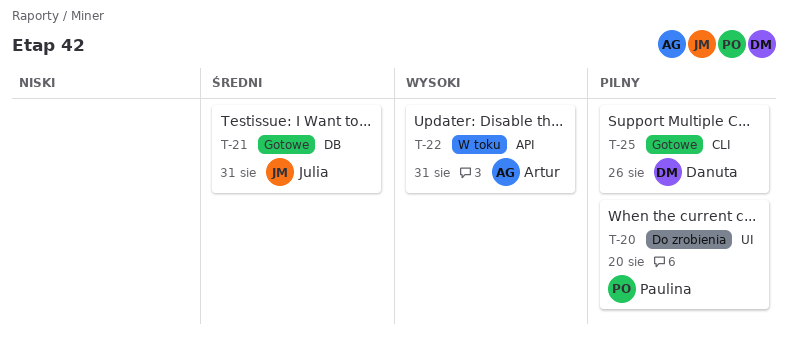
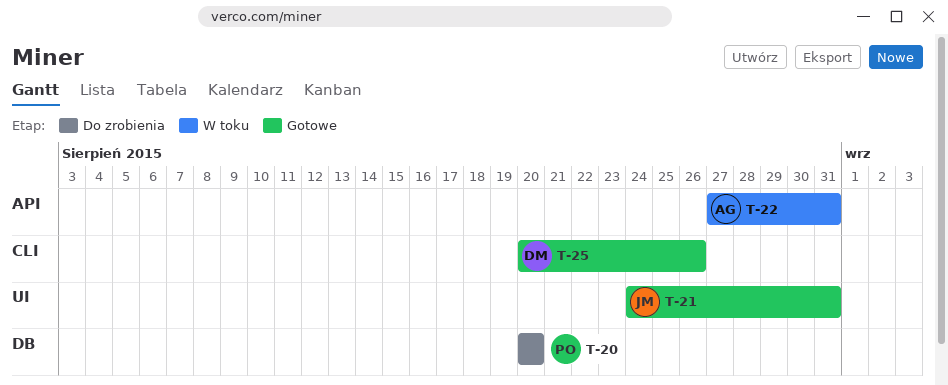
T-20, label: UI -> DB
T-21, label: DB -> UI

